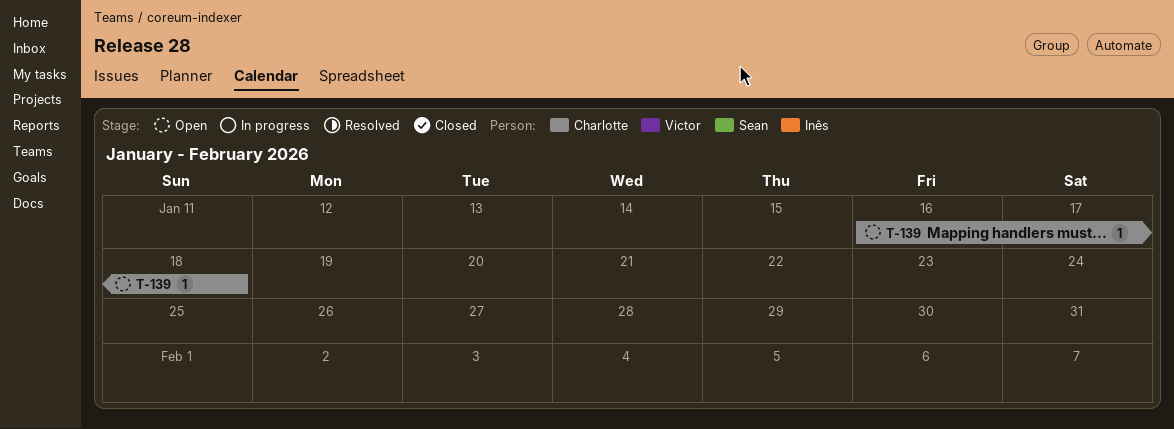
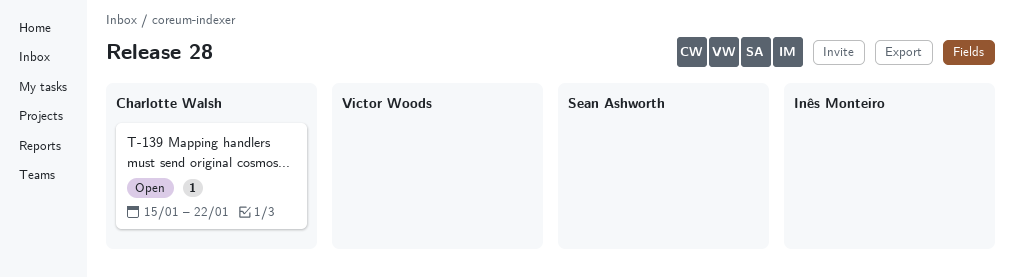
T-139, start: Jan 16 -> Jan 15
T-139, due: Jan 18 -> Jan 22

